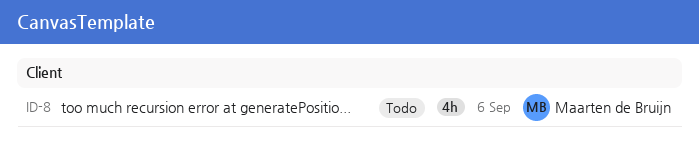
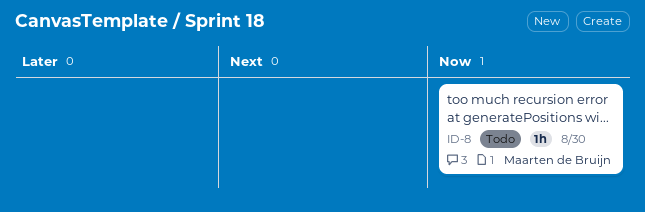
ID-8, estimate: 4h -> 1h
ID-8, due: Sep 6 -> Aug 30

